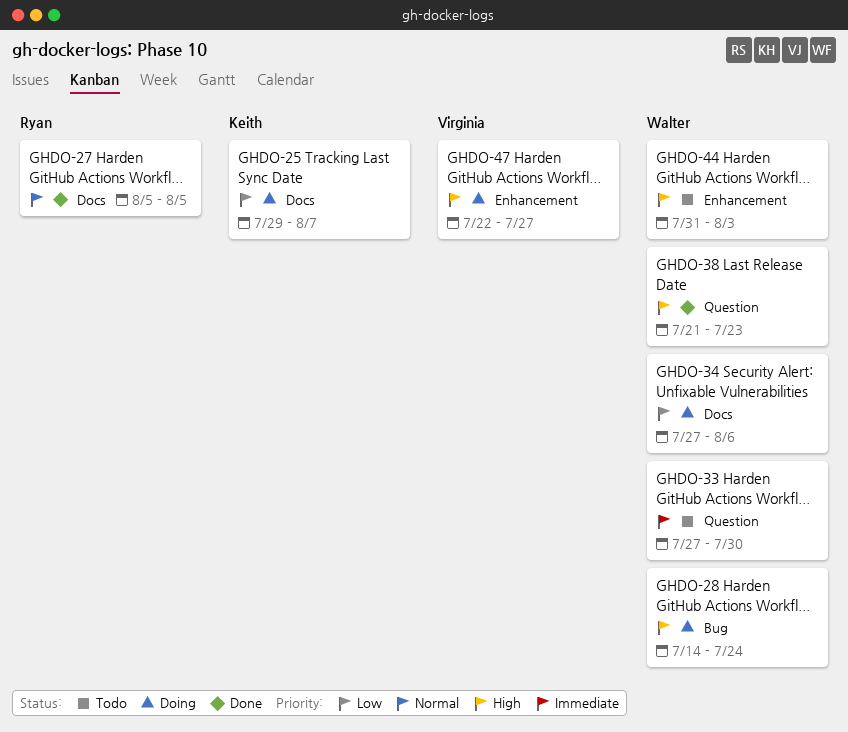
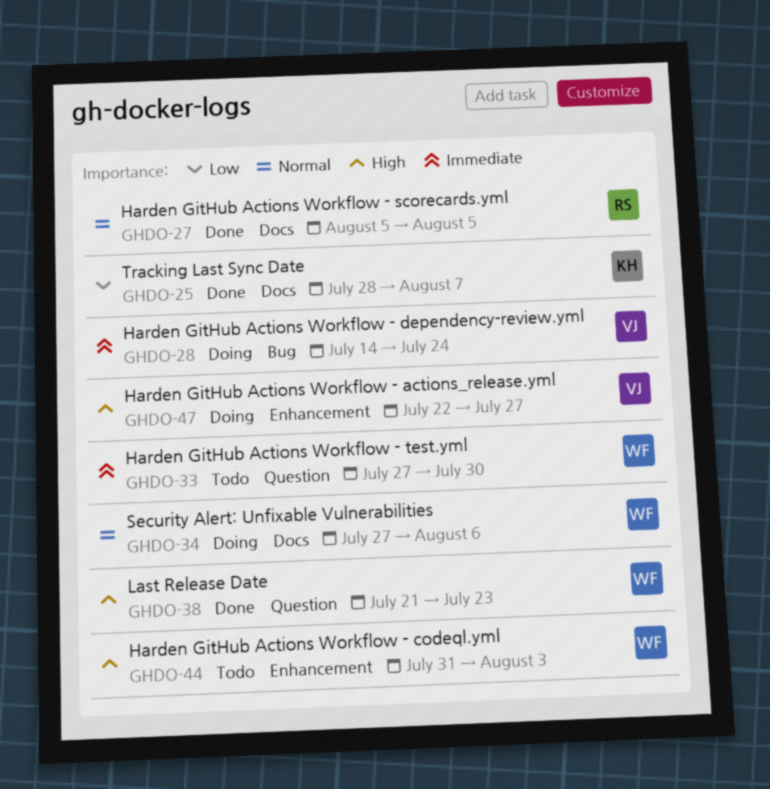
GHDO-25, status: Doing -> Done
GHDO-25, start: Jul 29 -> Jul 28
GHDO-28, owner: Walter -> Virginia
GHDO-28, priority: High -> Immediate
GHDO-34, priority: Low -> Normal

